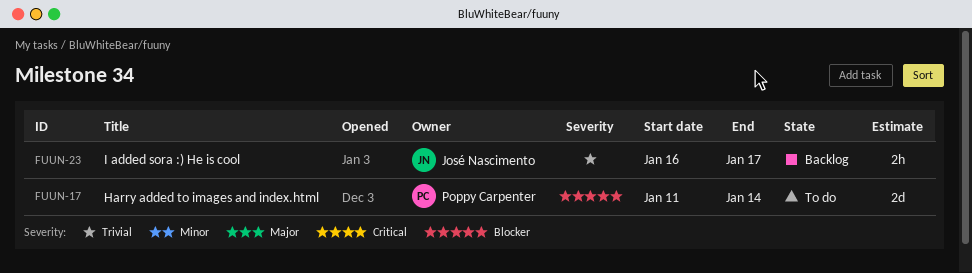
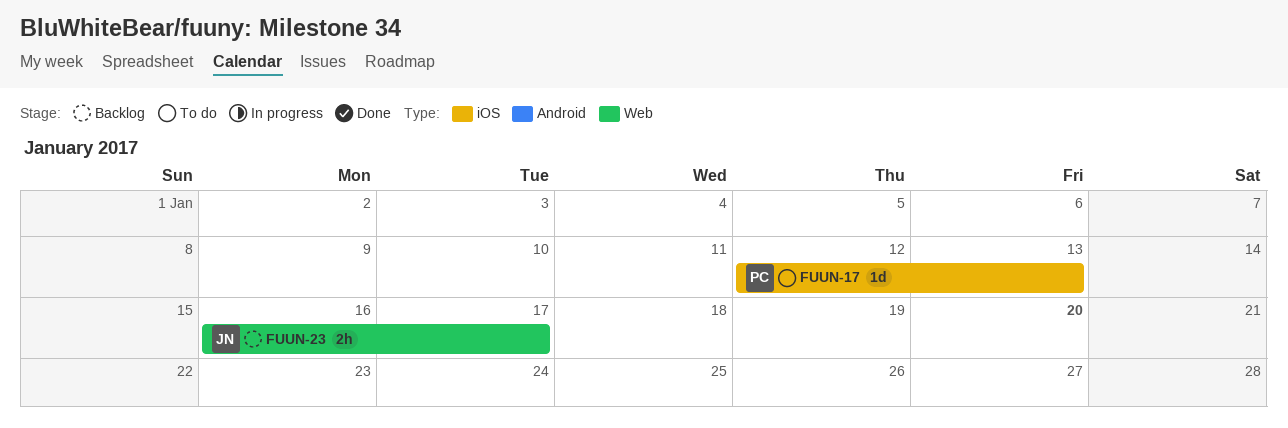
FUUN-17, estimate: 2d -> 1d
FUUN-17, start: Jan 11 -> Jan 12
FUUN-17, due: Jan 14 -> Jan 13

